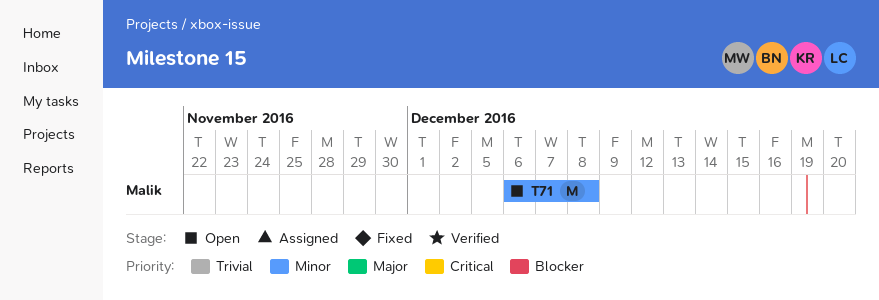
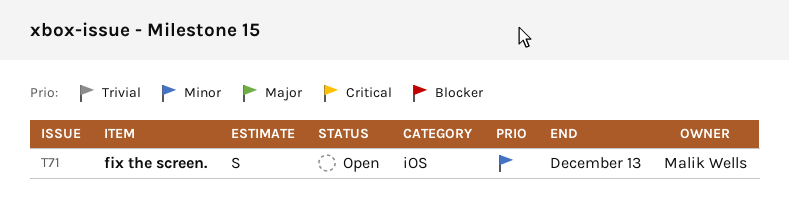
T71, estimate: M -> S
T71, due: Dec 8 -> Dec 13

